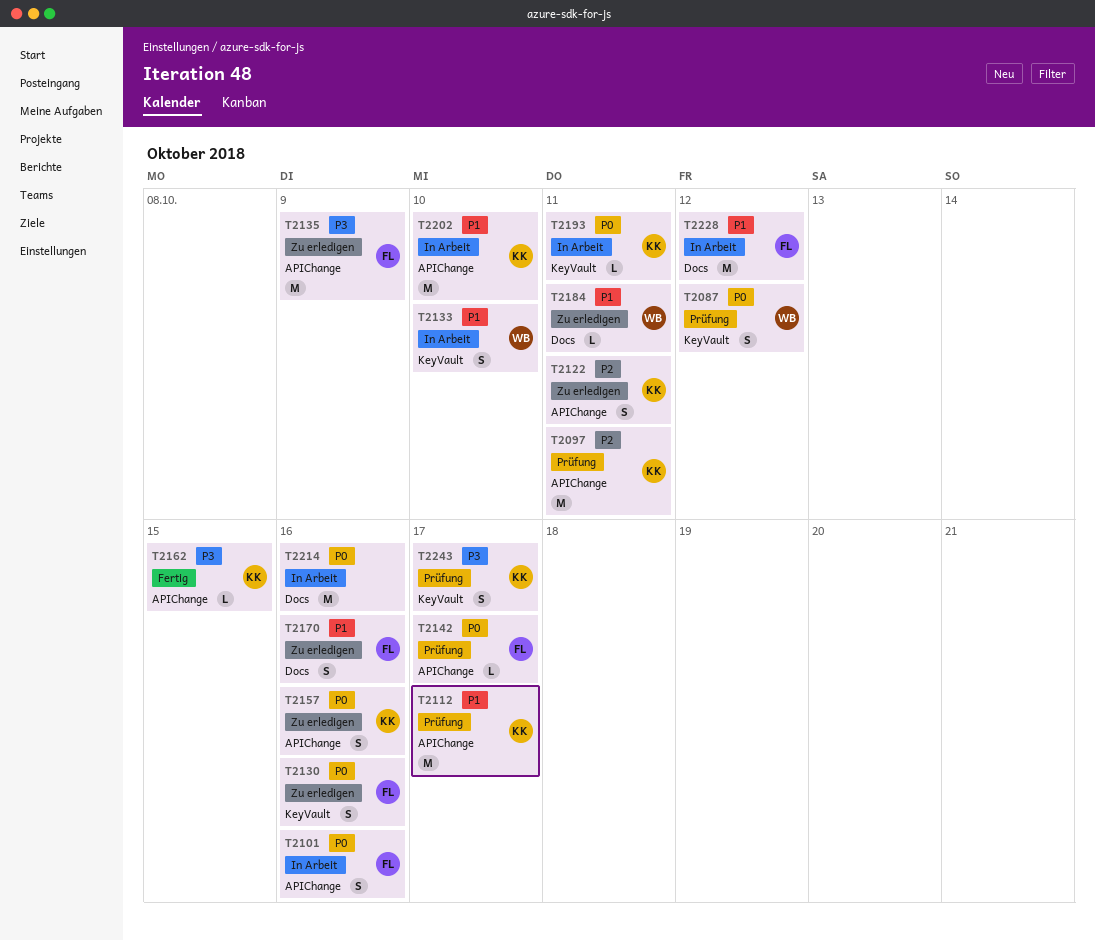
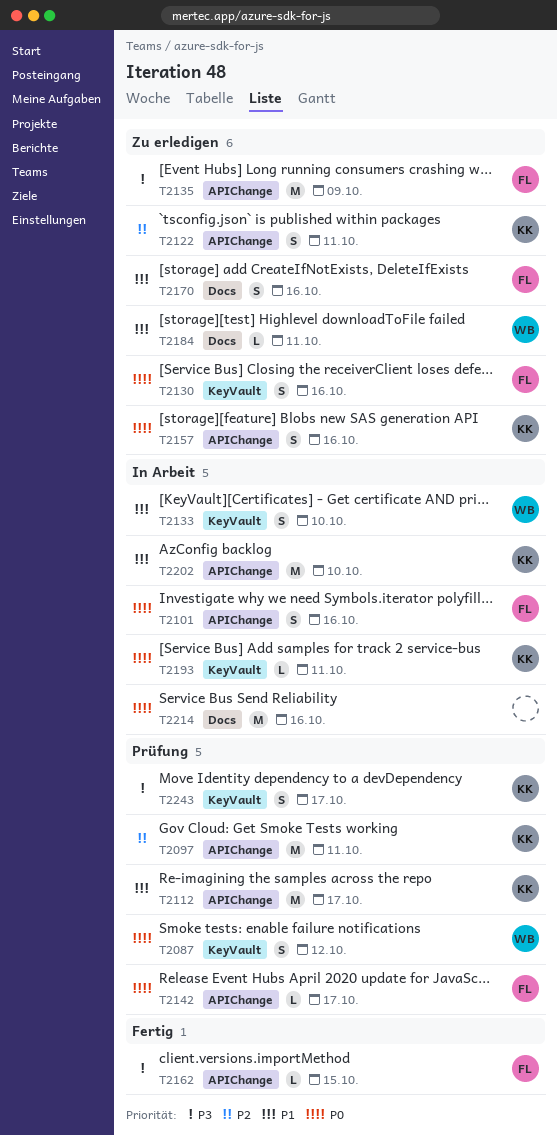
T2162, owner: KK -> FL
T2228: present -> none

